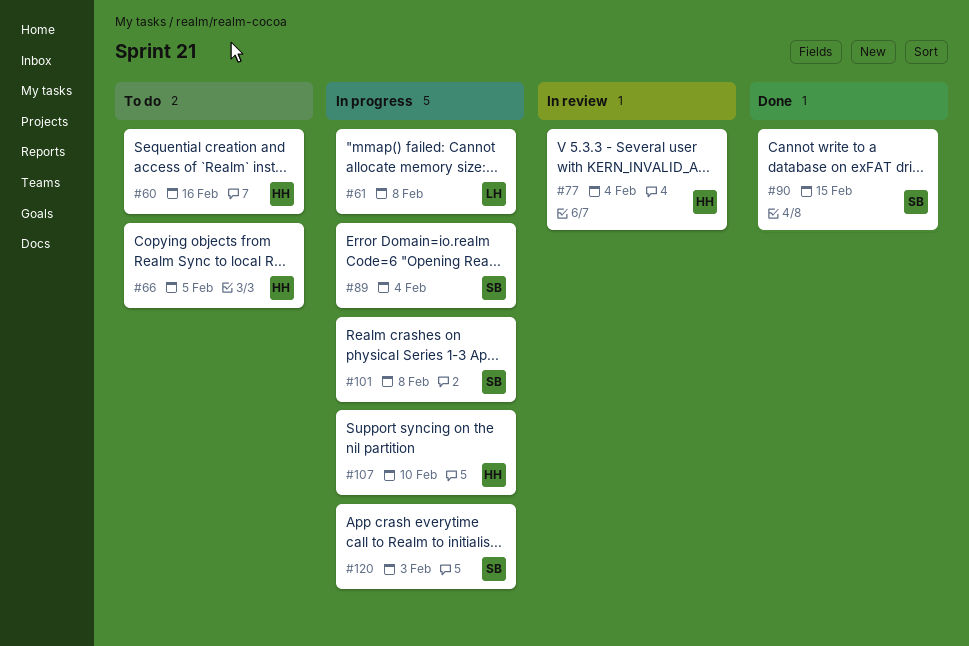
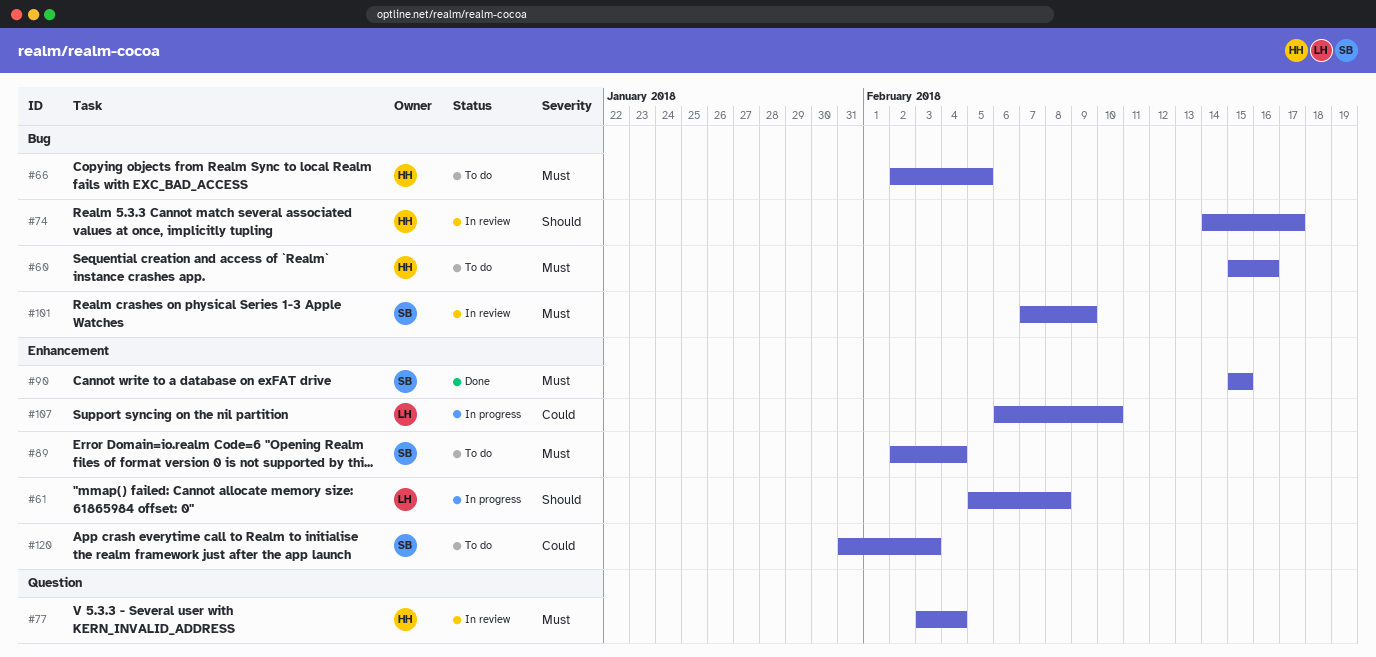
#74: none -> present
#89, status: In progress -> To do
#101, status: In progress -> In review
#101, due: Feb 8 -> Feb 9
#107, owner: HH -> LH
#120, status: In progress -> To do

